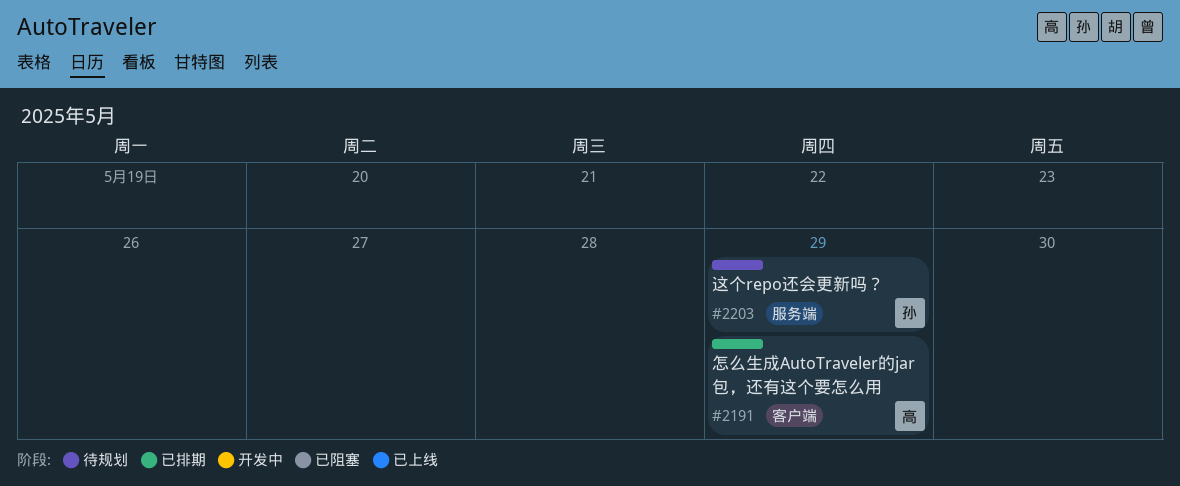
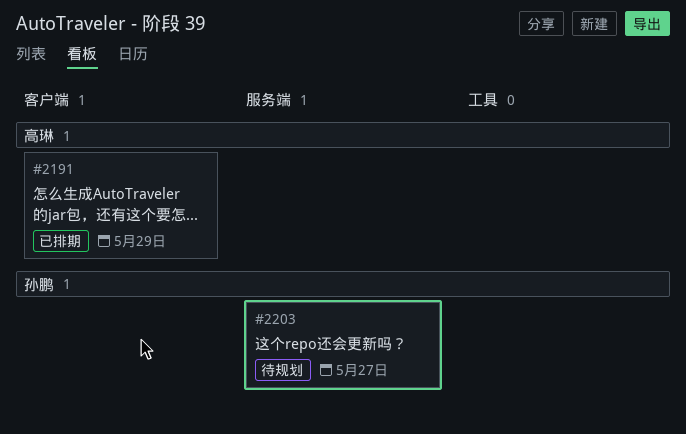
#2203, due: May 29 -> May 27

